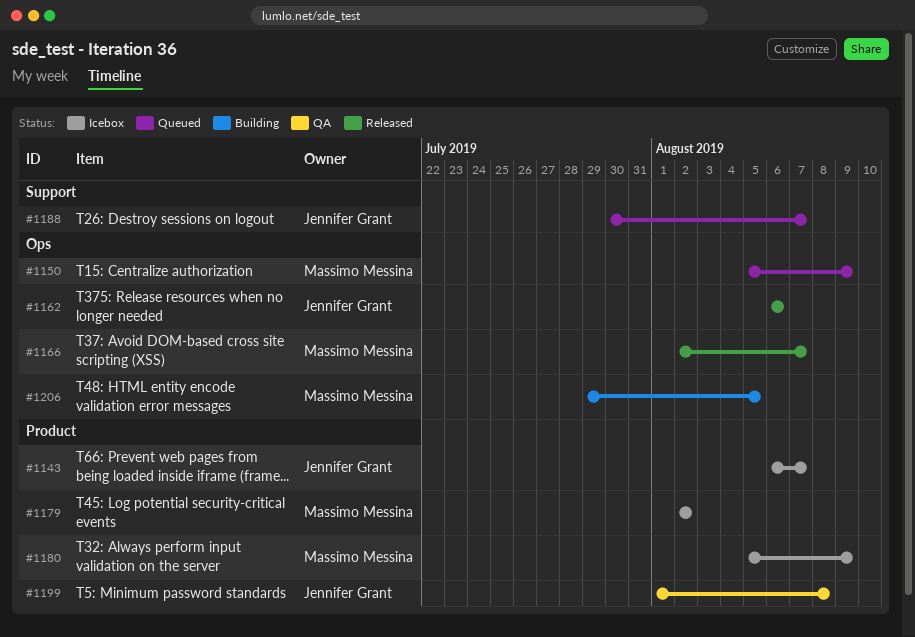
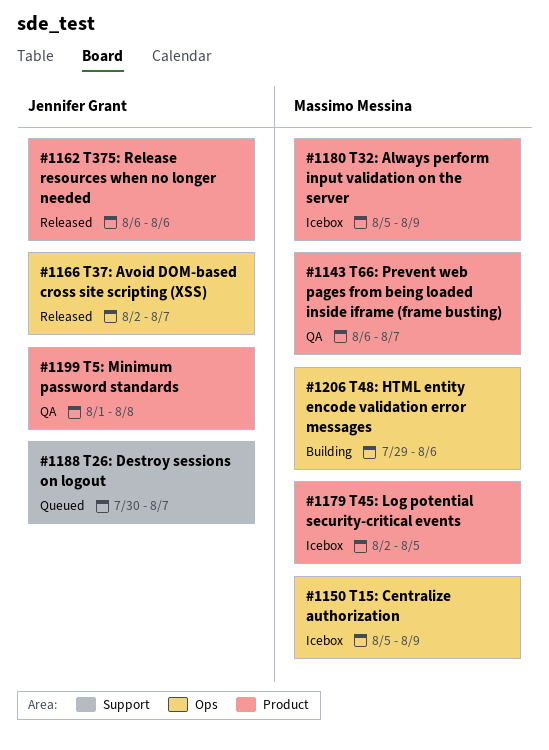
#1143, status: Icebox -> QA
#1143, owner: Jennifer Grant -> Massimo Messina
#1150, status: Queued -> Icebox
#1162, label: Ops -> Product
#1166, owner: Massimo Messina -> Jennifer Grant
#1179, due: Aug 2 -> Aug 5
#1206, due: Aug 5 -> Aug 6

